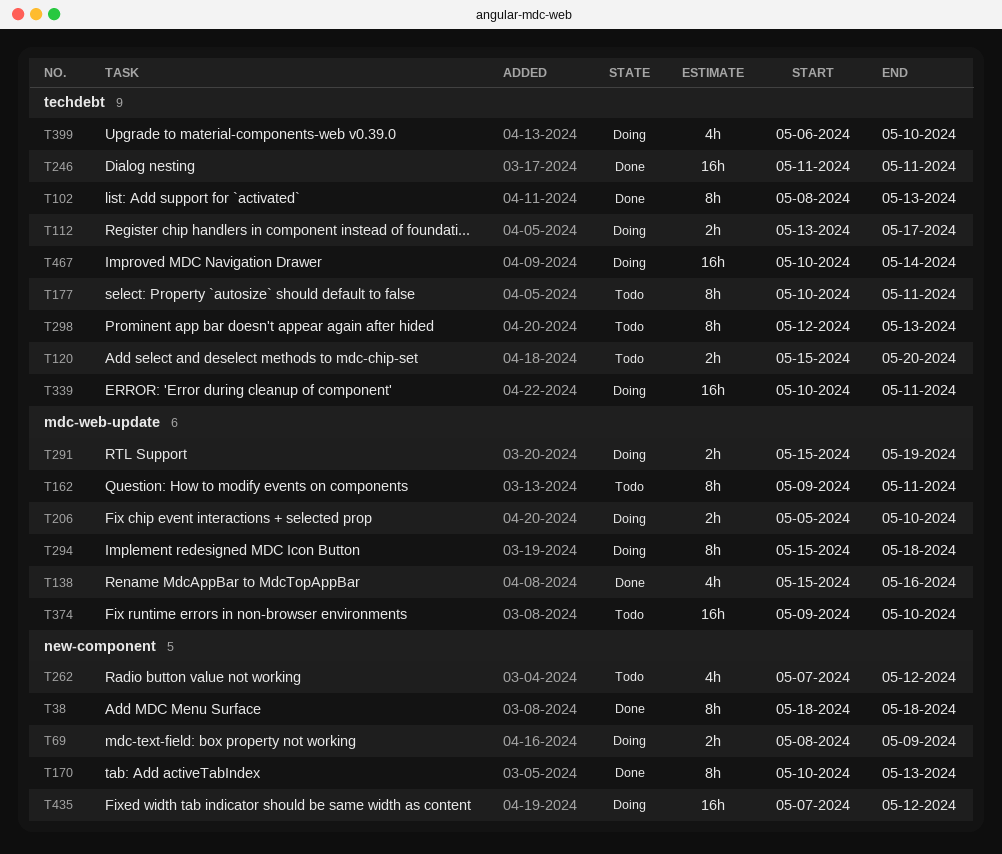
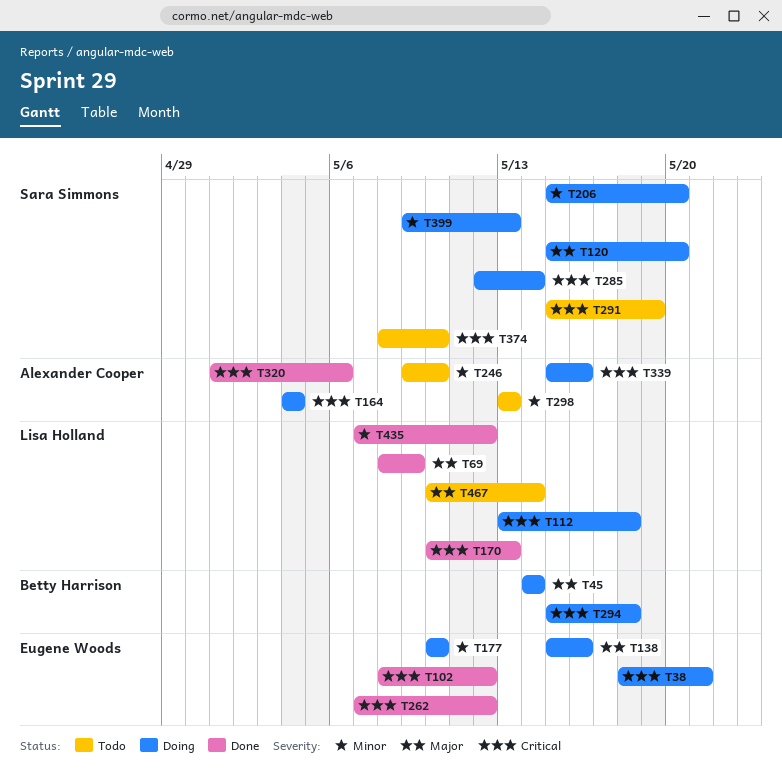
T38, status: Done -> Doing
T38, due: May 18 -> May 21
T45: none -> present
T69, status: Doing -> Done
T102, due: May 13 -> May 12
T112, due: May 17 -> May 18
T120, status: Todo -> Doing
T138, status: Done -> Doing
T162: present -> none
T164: none -> present
T177, status: Todo -> Doing
T177, due: May 11 -> May 10
T206, start: May 5 -> May 15
T206, due: May 10 -> May 20
T246, status: Done -> Todo
T246, start: May 11 -> May 9
T246, due: May 11 -> May 10
T262, status: Todo -> Done
T285: none -> present
T291, status: Doing -> Todo
T298, start: May 12 -> May 13
T320: none -> present
T339, start: May 10 -> May 15
T339, due: May 11 -> May 16
T374, start: May 9 -> May 8
T399, start: May 6 -> May 9
T399, due: May 10 -> May 13
T435, status: Doing -> Done
T467, status: Doing -> Todo

